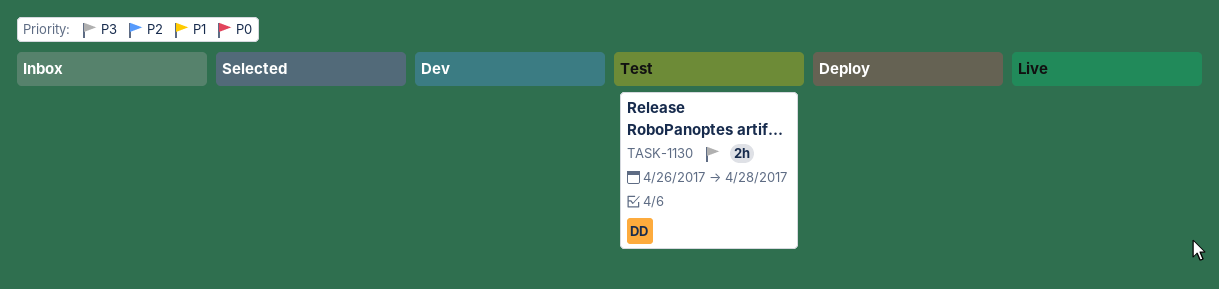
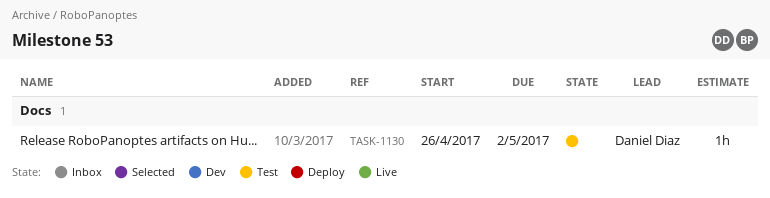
TASK-1130, estimate: 2h -> 1h
TASK-1130, due: Apr 28 -> May 2

